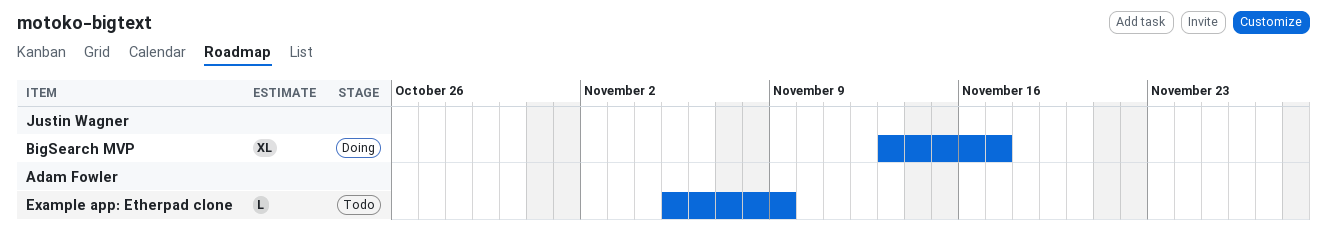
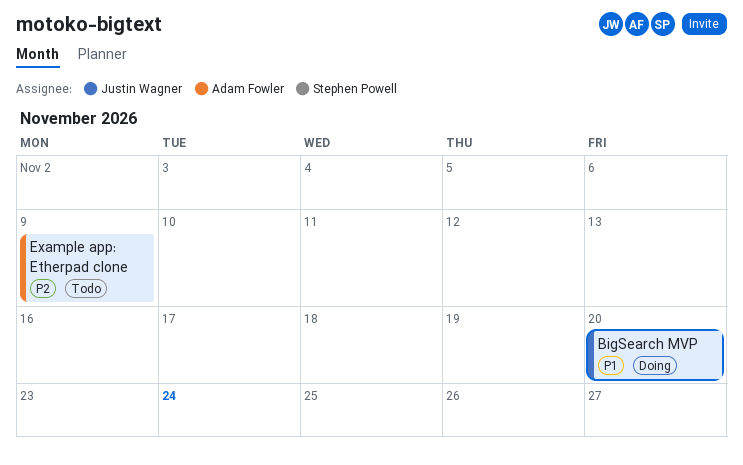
BigSearch MVP, due: Nov 17 -> Nov 20

